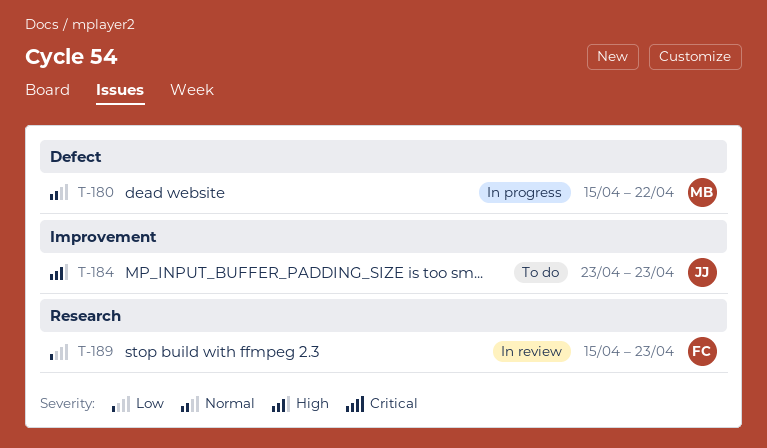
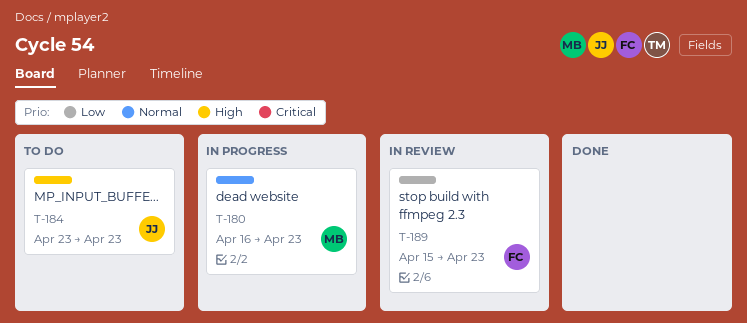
T-180, start: Apr 15 -> Apr 16
T-180, due: Apr 22 -> Apr 23

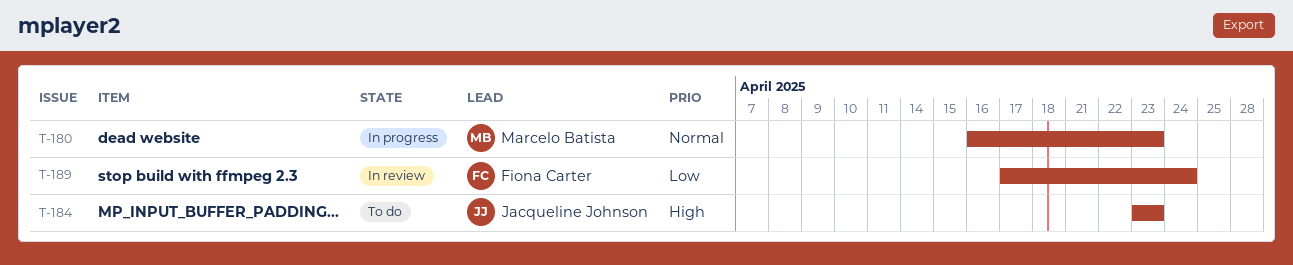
T-189, start: Apr 15 -> Apr 17
T-189, due: Apr 23 -> Apr 24

